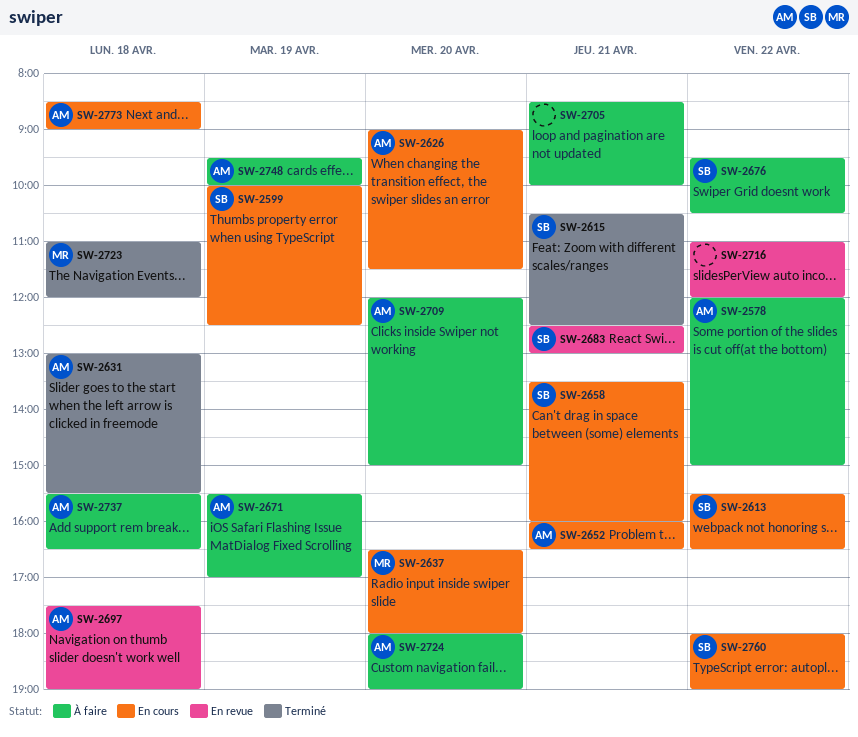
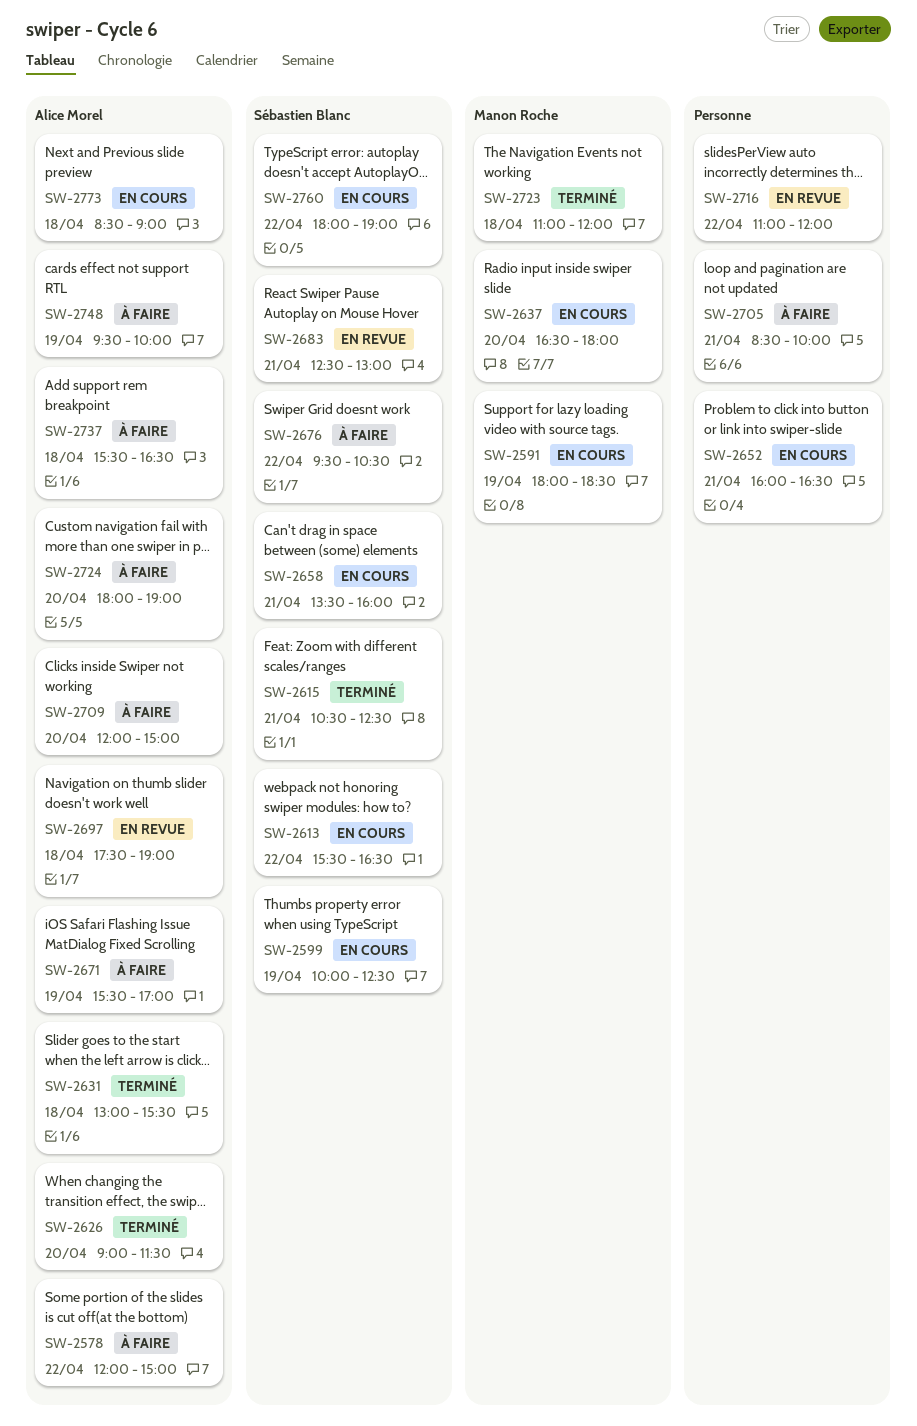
SW-2591: none -> present
SW-2626, status: En cours -> Terminé
SW-2652, owner: Alice Morel -> none

